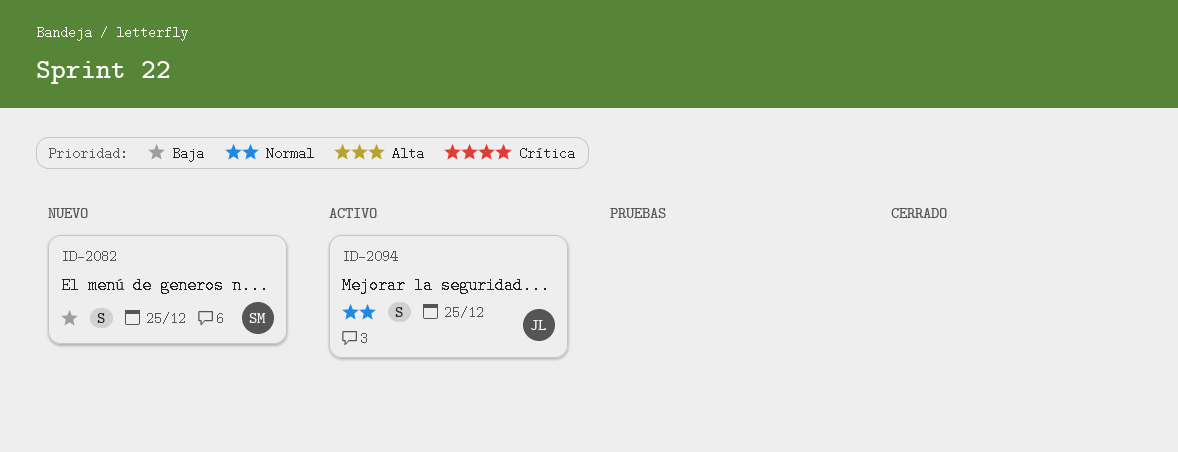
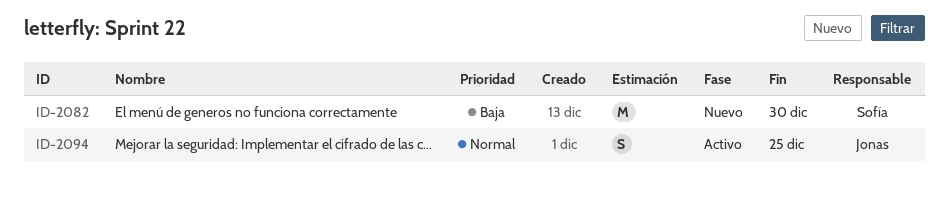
ID-2082, estimate: S -> M
ID-2082, due: Dec 25 -> Dec 30

